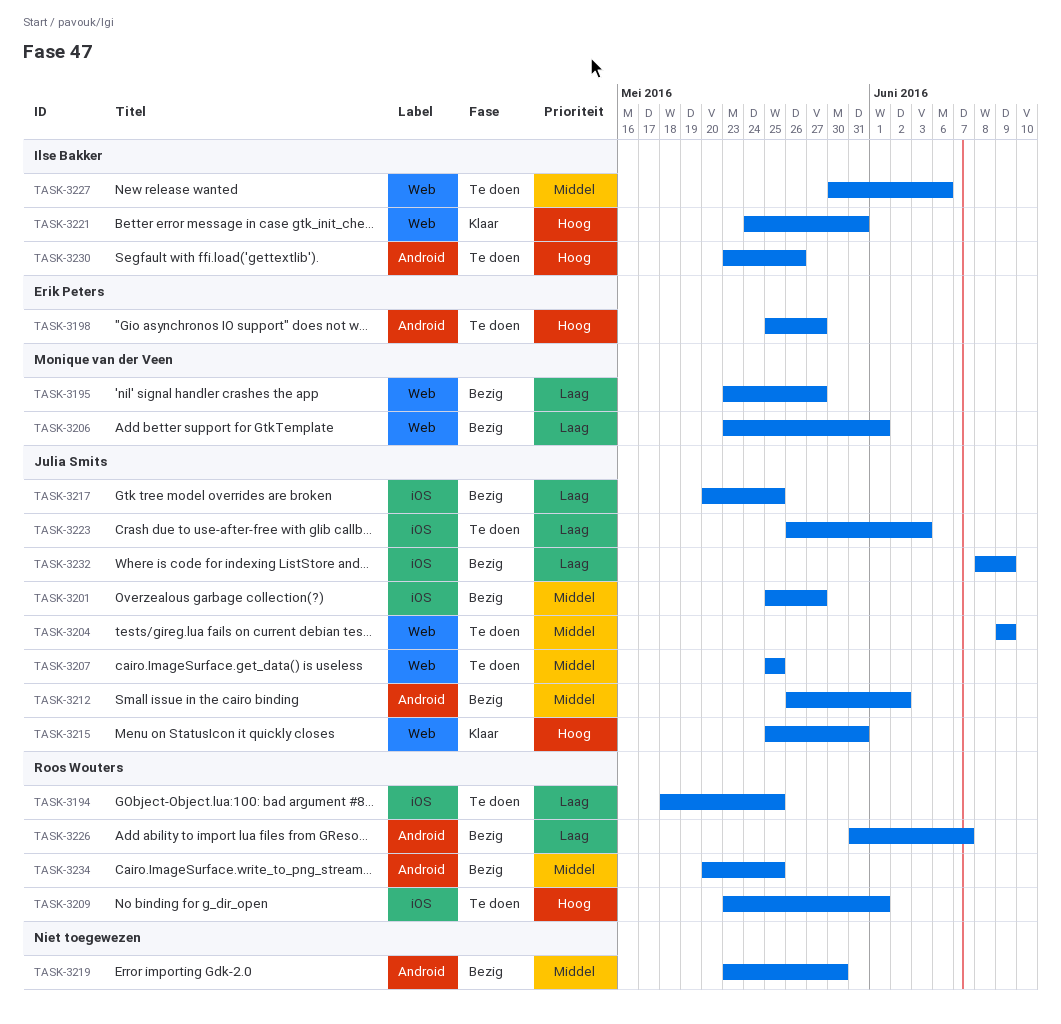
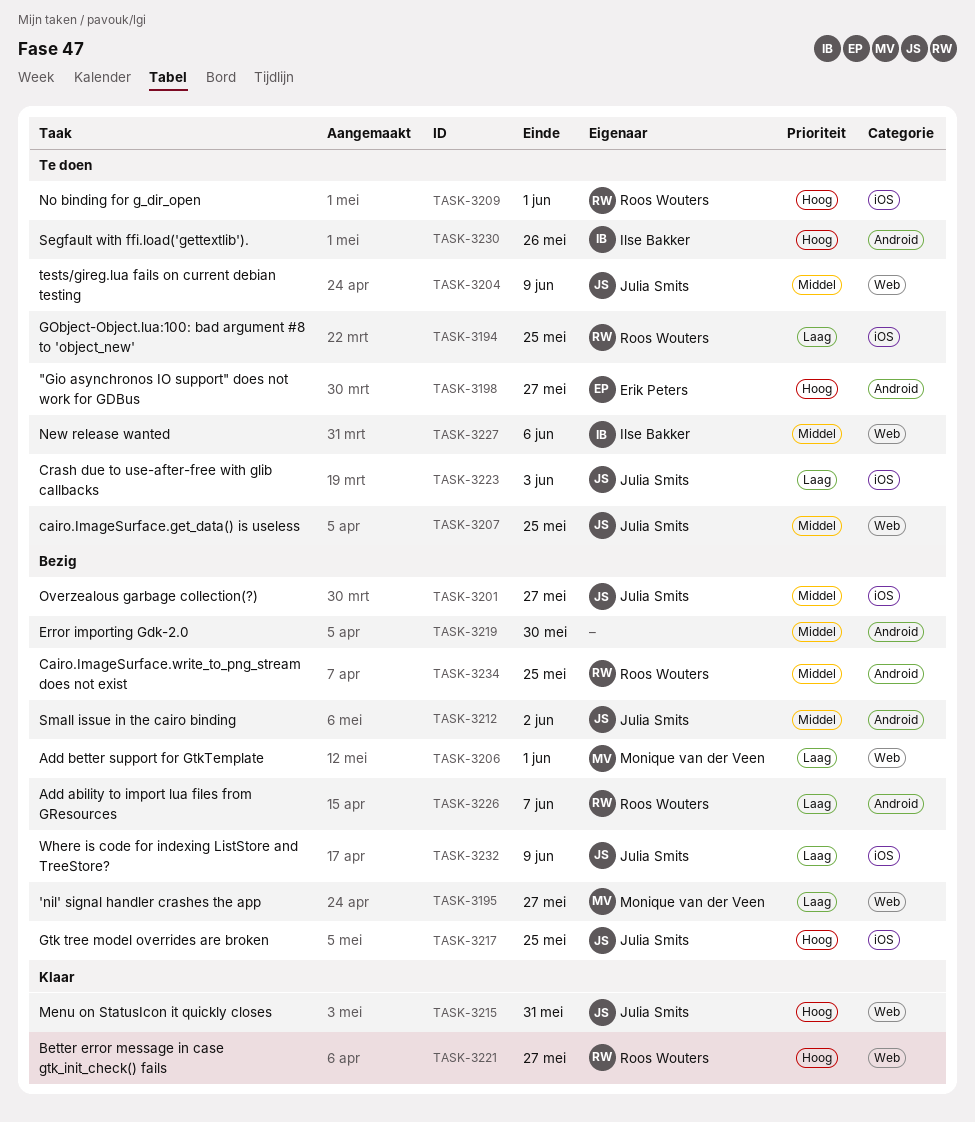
TASK-3217, priority: Laag -> Hoog
TASK-3221, owner: Ilse Bakker -> Roos Wouters
TASK-3221, due: May 31 -> May 27

